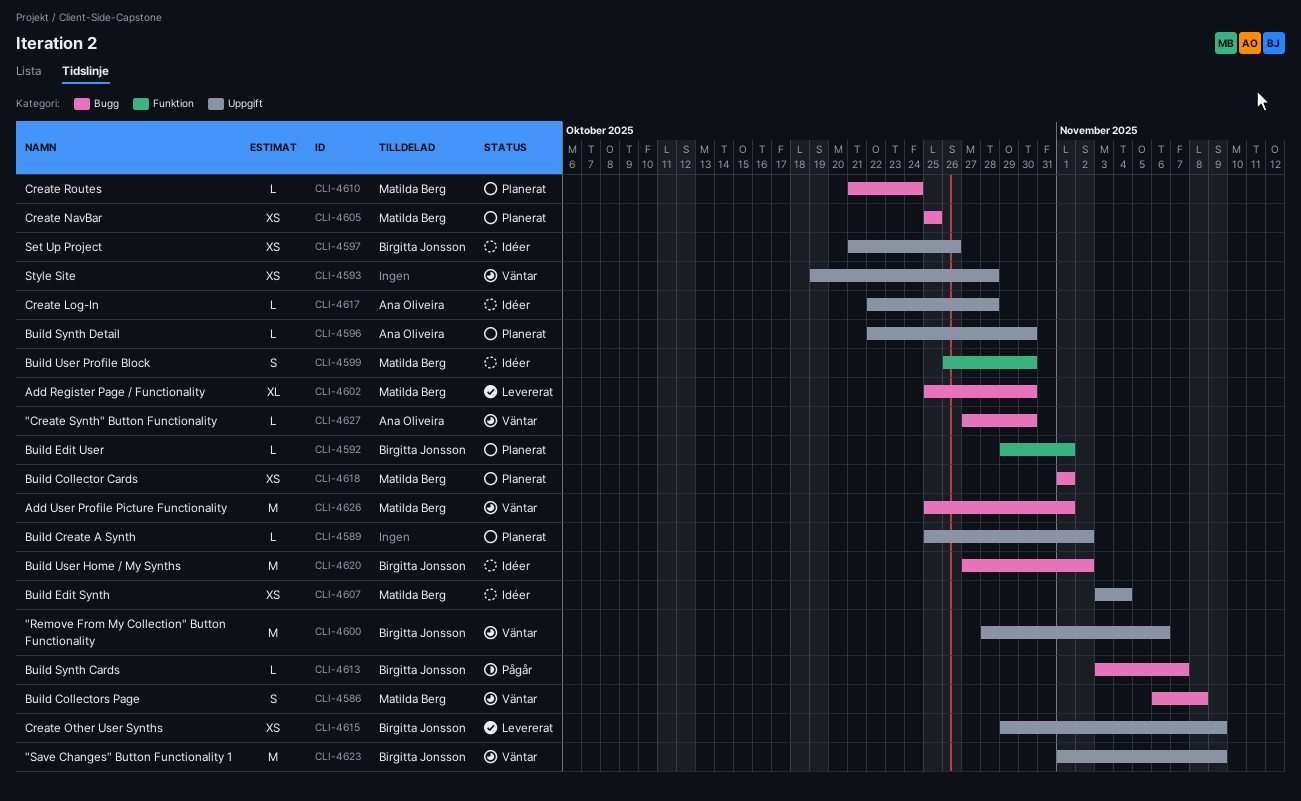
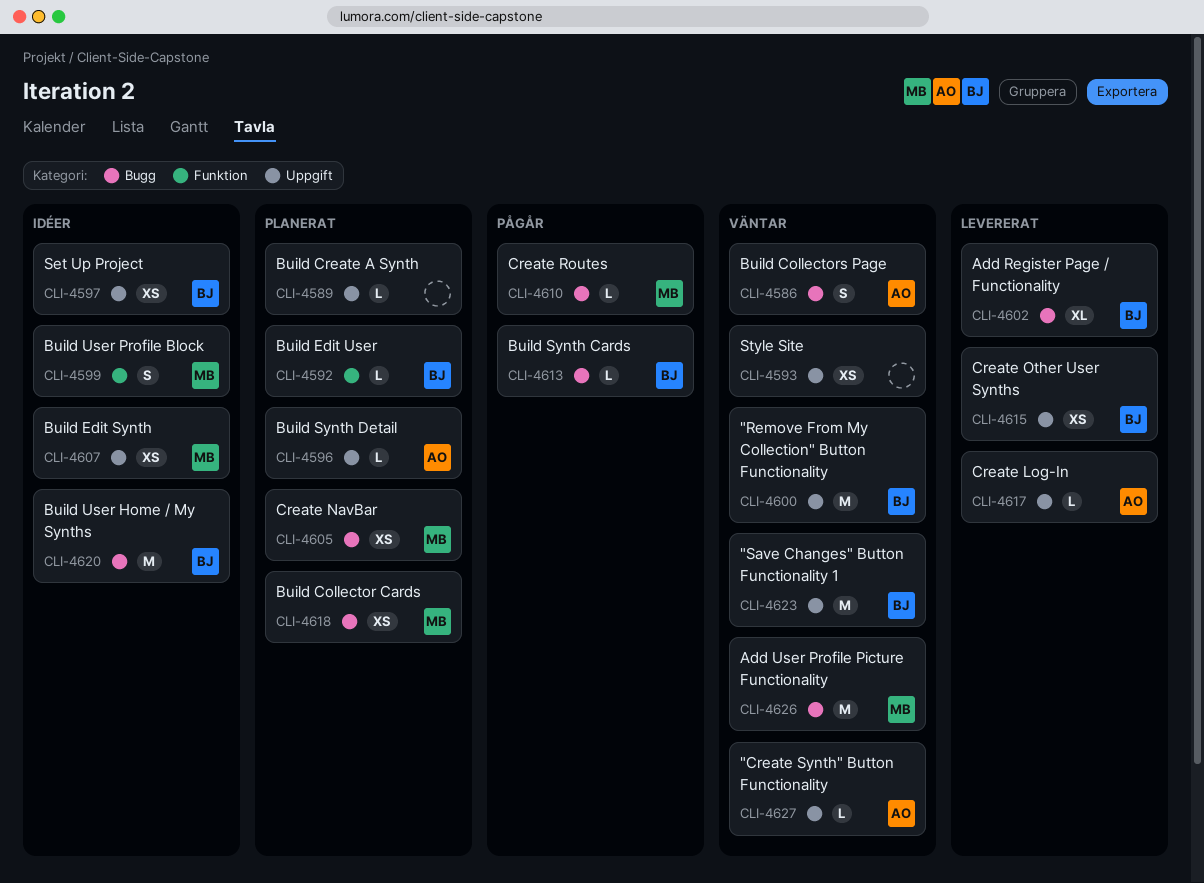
CLI-4586, owner: Matilda Berg -> Ana Oliveira
CLI-4602, owner: Matilda Berg -> Birgitta Jonsson
CLI-4610, status: Planerat -> Pågår
CLI-4617, status: Idéer -> Levererat
CLI-4627, label: Bugg -> Uppgift

